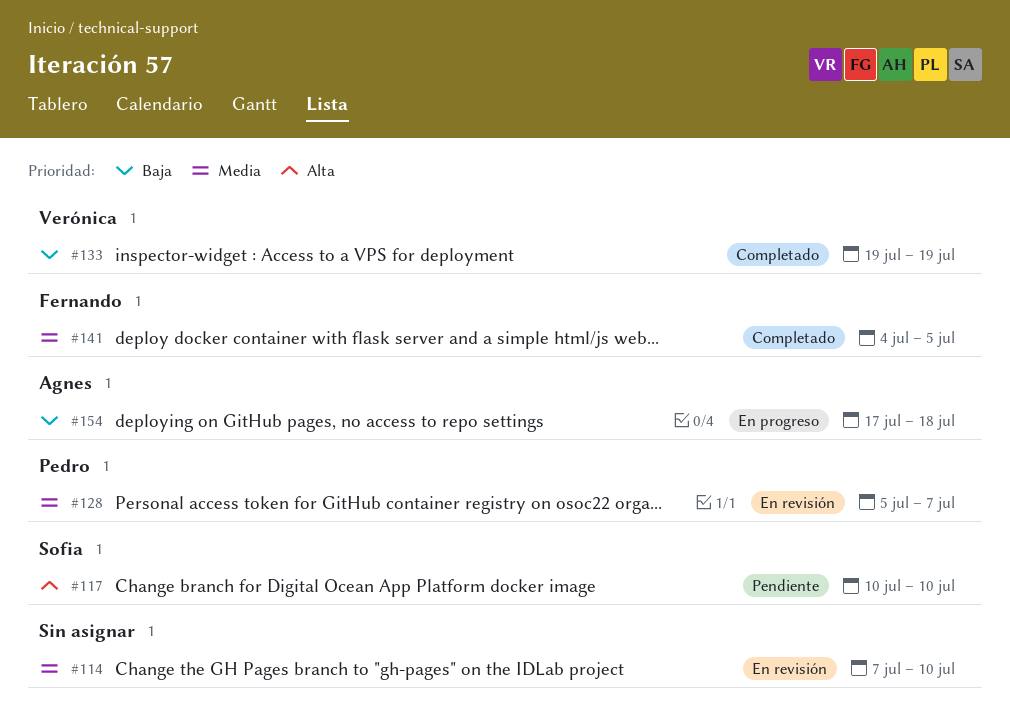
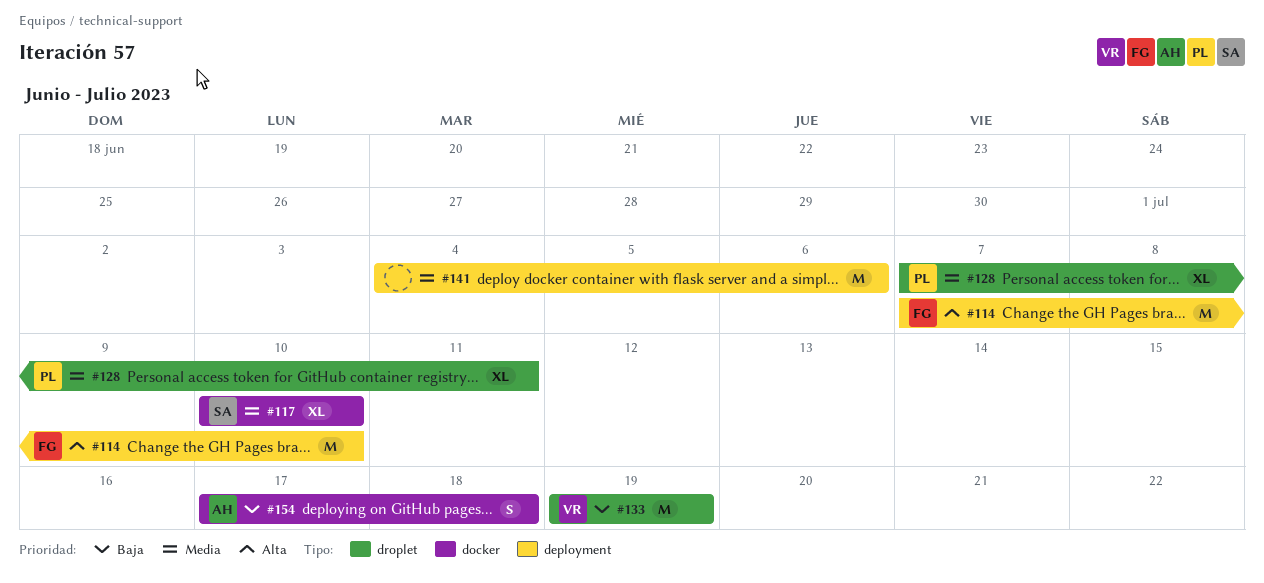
#114, owner: none -> Fernando
#114, priority: Media -> Alta
#117, priority: Alta -> Media
#128, start: Jul 5 -> Jul 7
#128, due: Jul 7 -> Jul 11
#141, owner: Fernando -> none
#141, due: Jul 5 -> Jul 6

